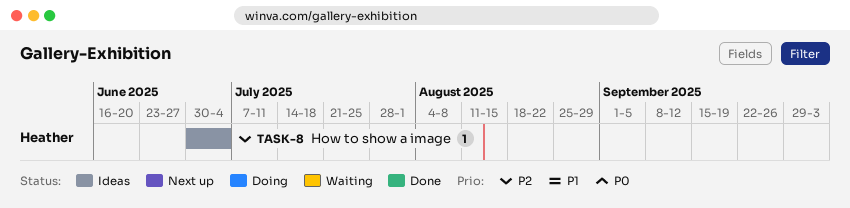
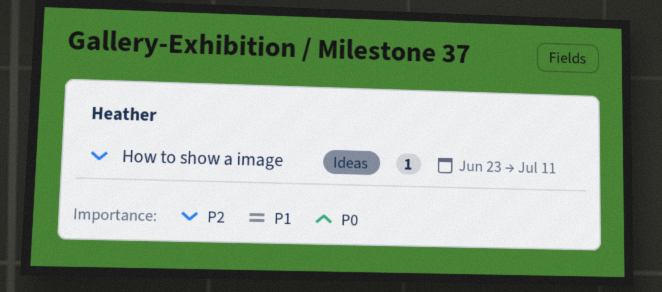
How to show a image, start: Jun 30 -> Jun 23
How to show a image, due: Jul 4 -> Jul 11

